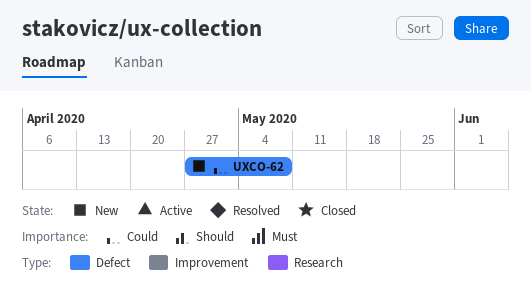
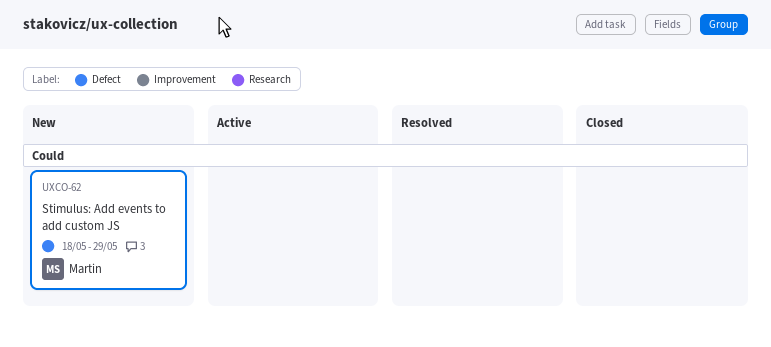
UXCO-62, start: Apr 27 -> May 18
UXCO-62, due: May 8 -> May 29

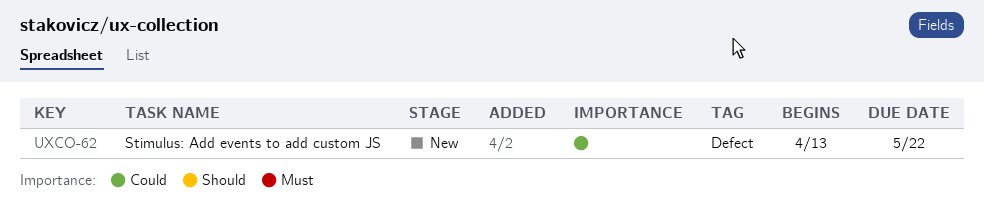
UXCO-62, start: May 18 -> Apr 13
UXCO-62, due: May 29 -> May 22

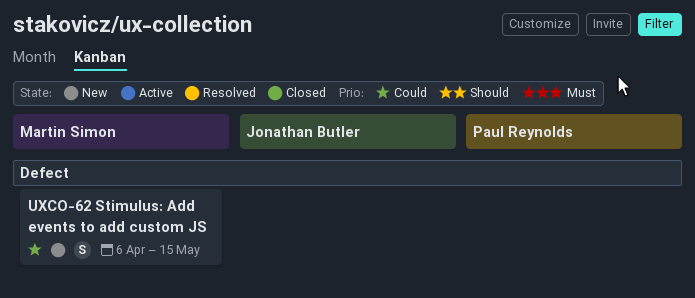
UXCO-62, start: Apr 13 -> Apr 6
UXCO-62, due: May 22 -> May 15

